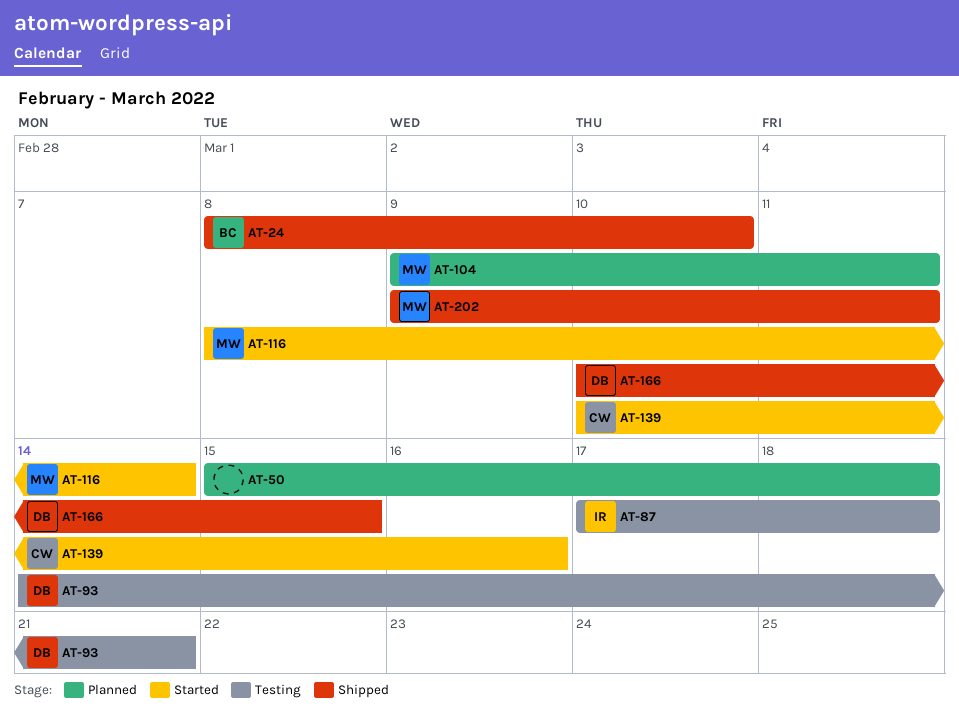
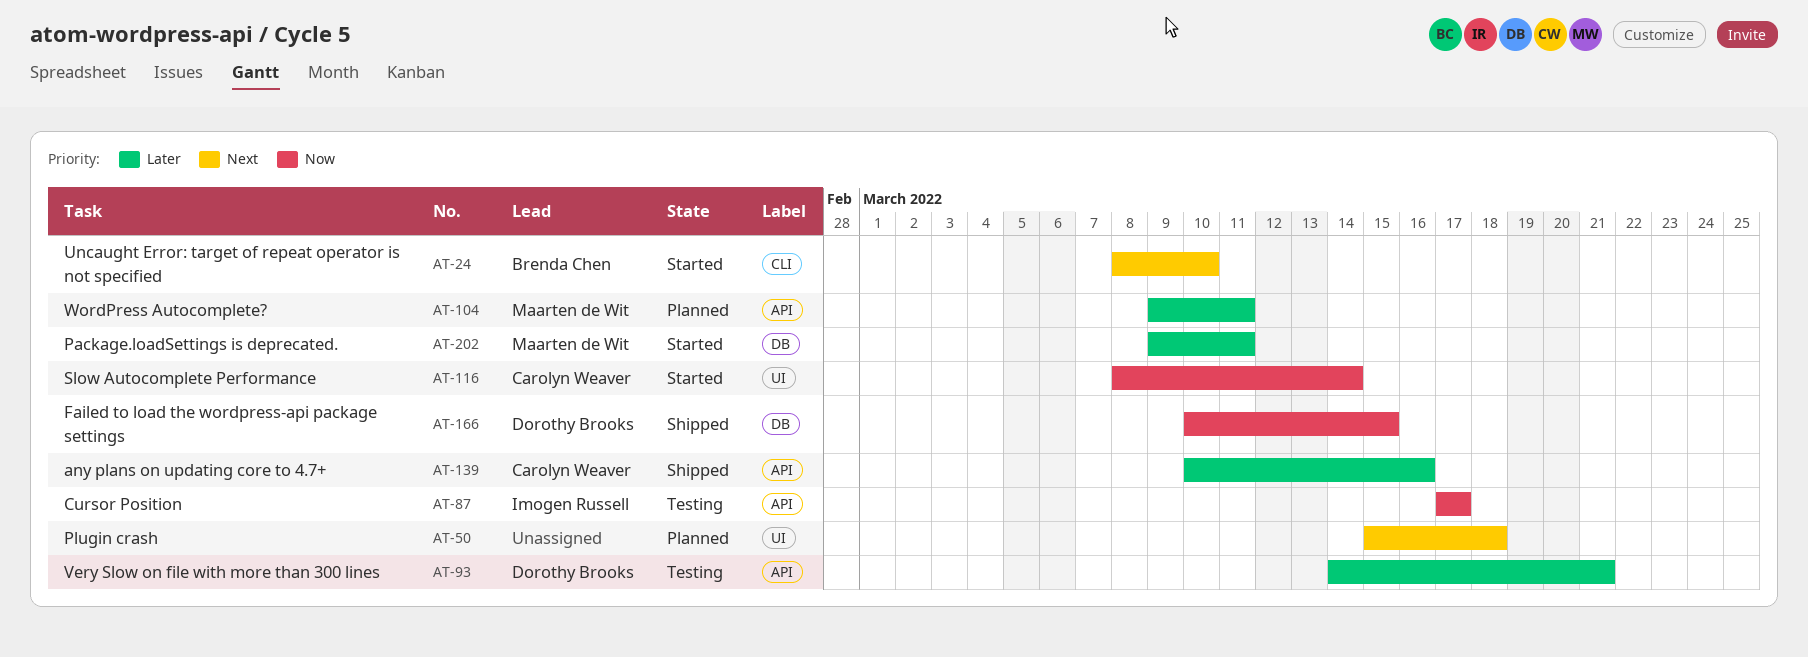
AT-24, status: Shipped -> Started
AT-87, due: Mar 18 -> Mar 17
AT-116, owner: Maarten de Wit -> Carolyn Weaver
AT-139, status: Started -> Shipped
AT-202, status: Shipped -> Started

